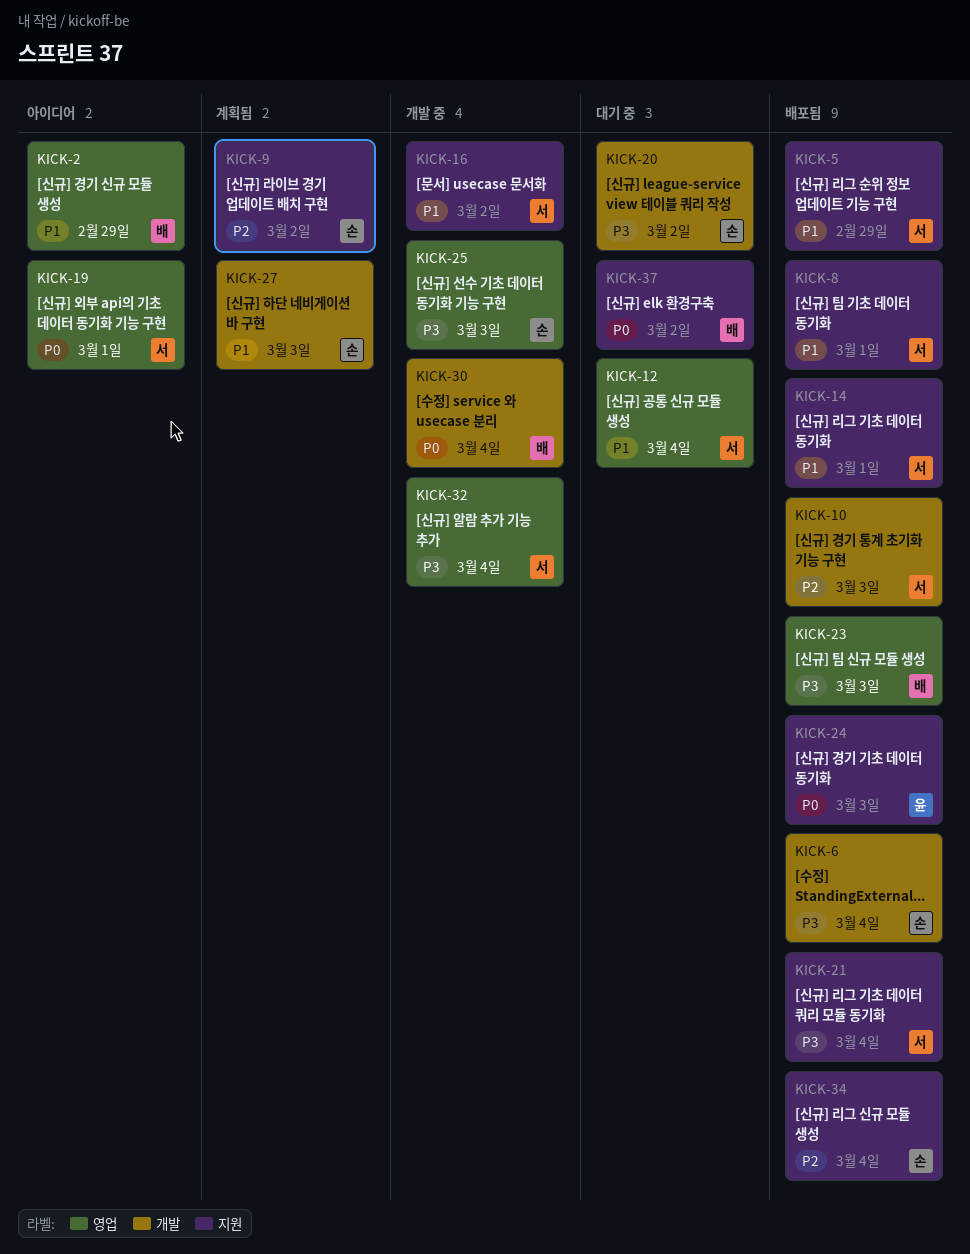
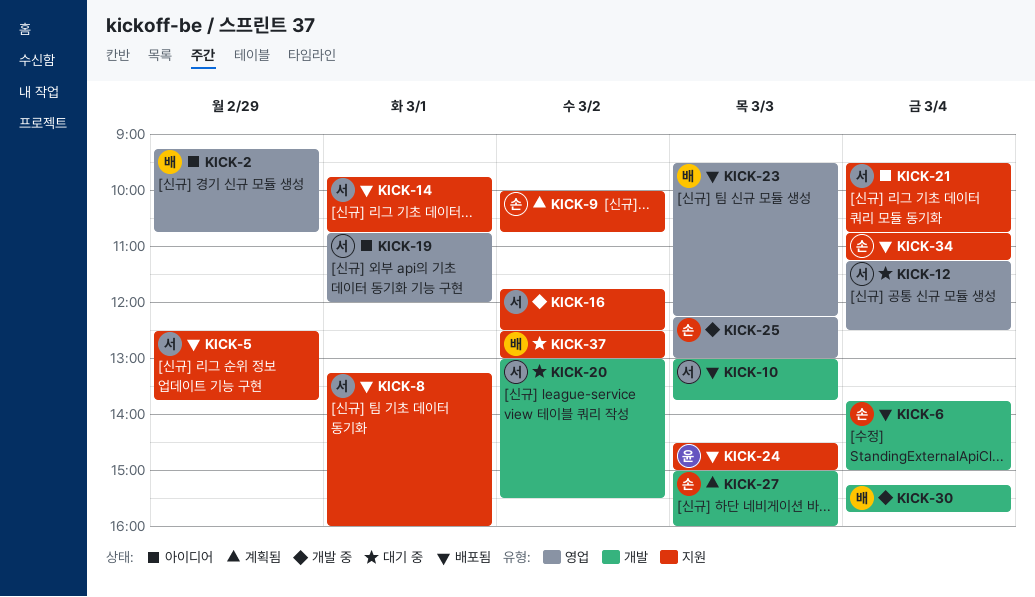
KICK-20, owner: 손 -> 서
KICK-21, status: 배포됨 -> 아이디어
KICK-32: present -> none

